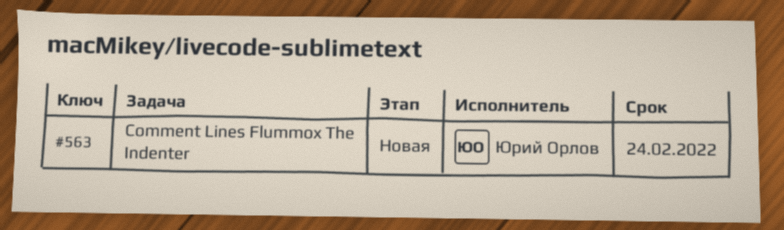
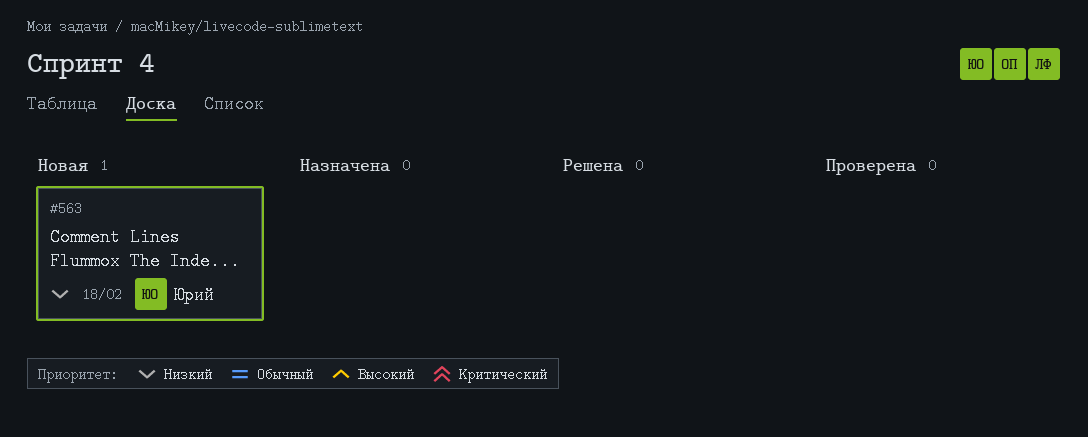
#563, due: Feb 24 -> Feb 18

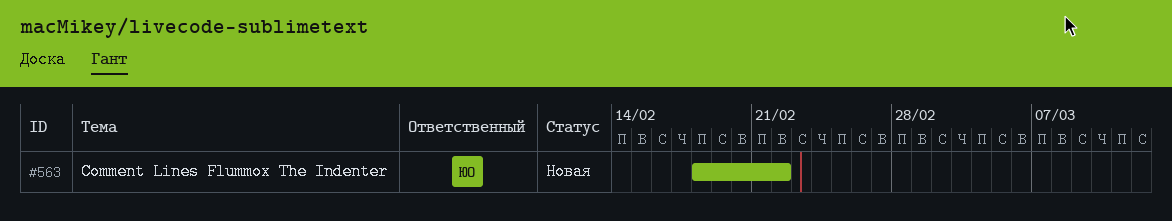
#563, due: Feb 18 -> Feb 22

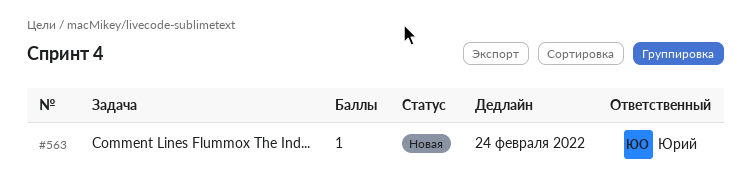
#563, due: Feb 22 -> Feb 24

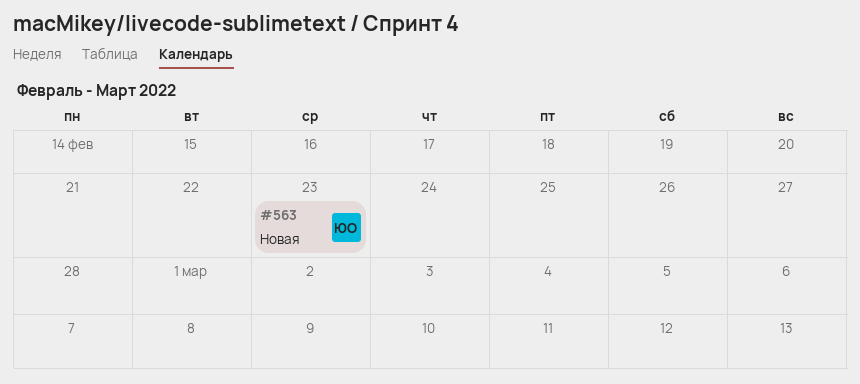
#563, due: Feb 24 -> Feb 23

